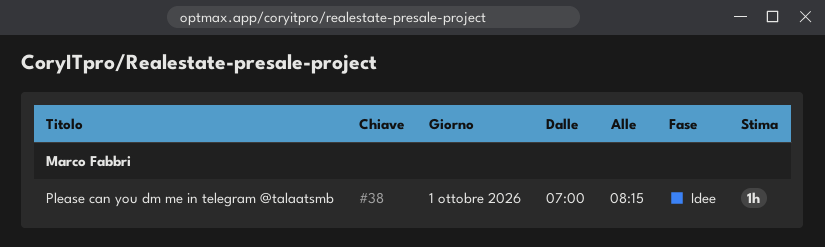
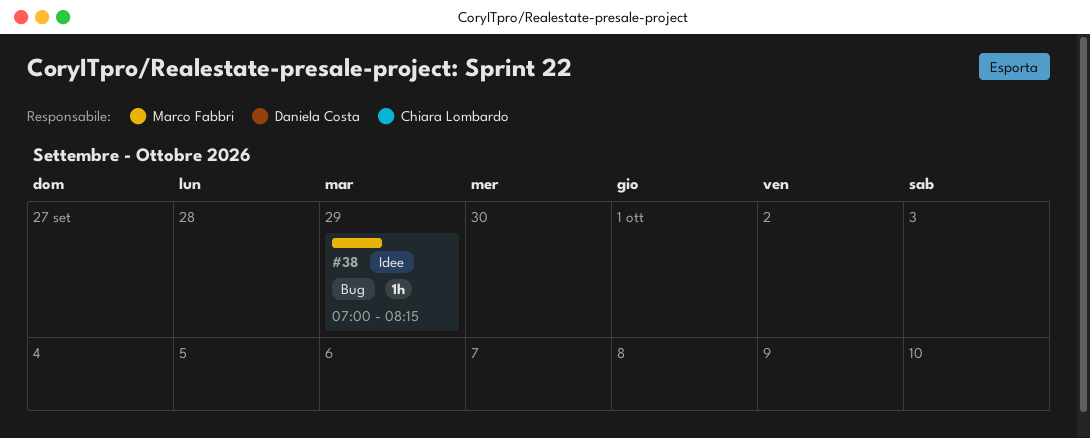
#38, day: Oct 1 -> Sep 29

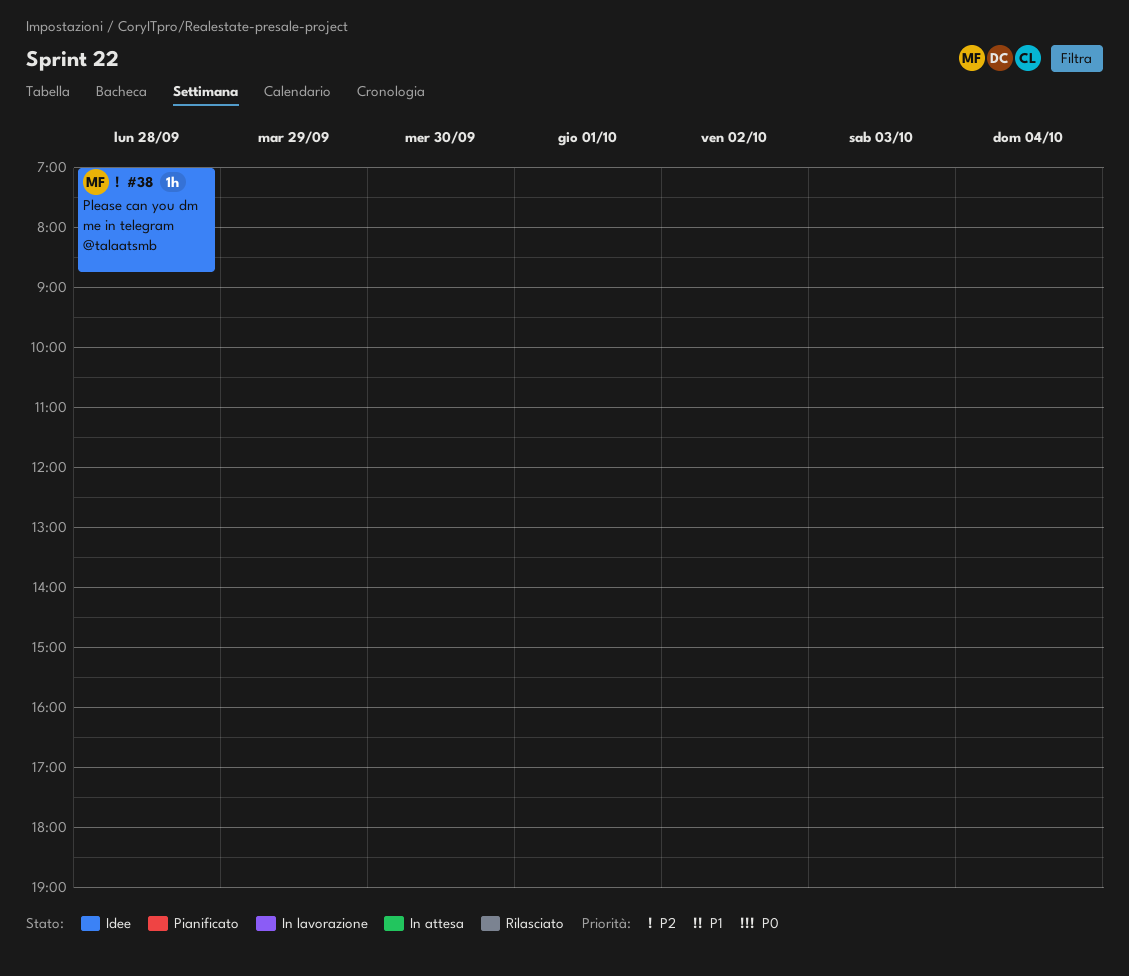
#38, day: Sep 29 -> Sep 28
#38, ends: 08:15 -> 08:45

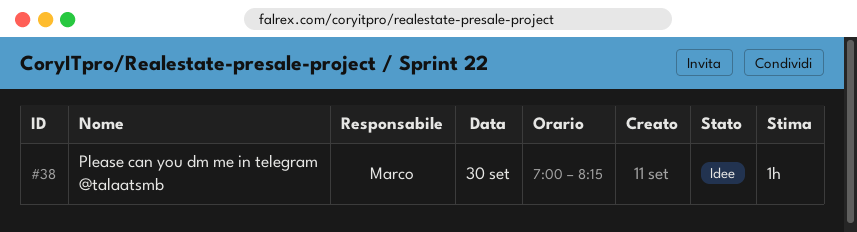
#38, day: Sep 28 -> Sep 30
#38, ends: 08:45 -> 08:15

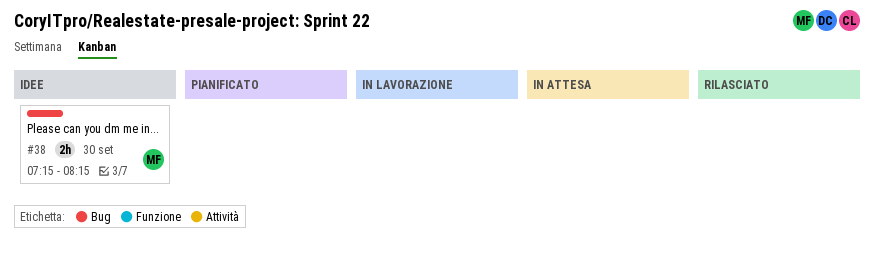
#38, estimate: 1h -> 2h
#38, begins: 07:00 -> 07:15

